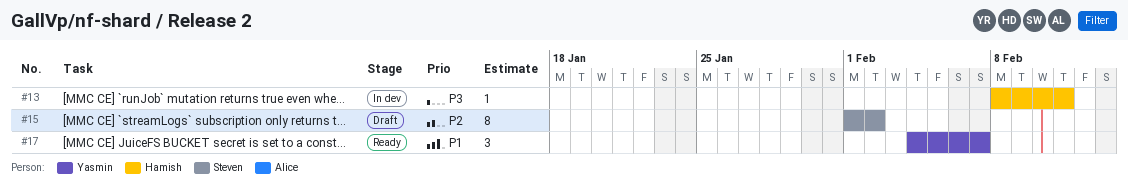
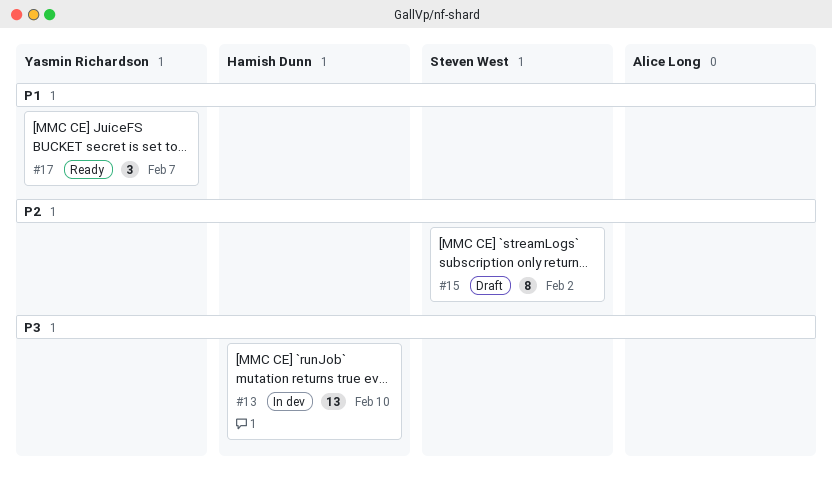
#13, estimate: 1 -> 13
#13, due: Feb 11 -> Feb 10

